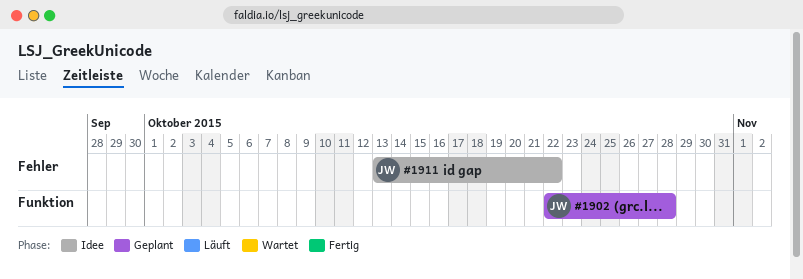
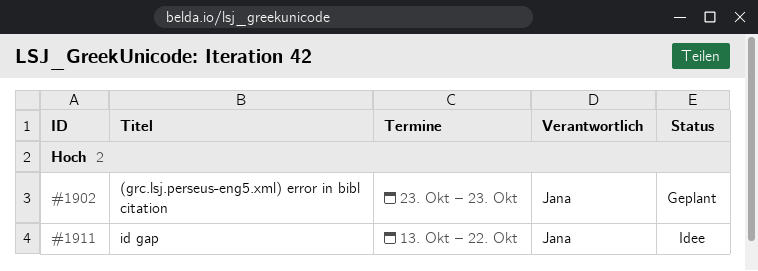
#1902, start: Oct 22 -> Oct 23
#1902, due: Oct 28 -> Oct 23

